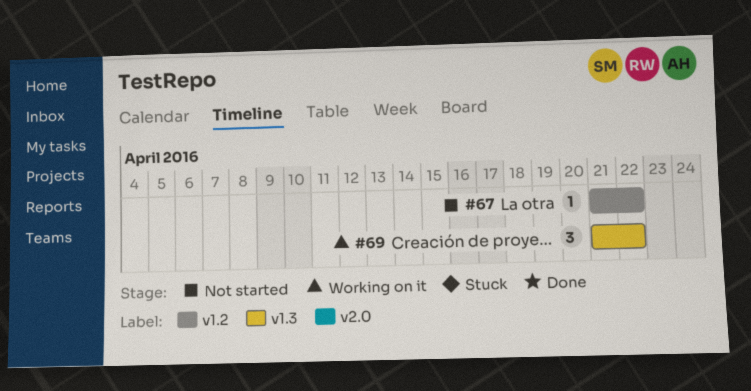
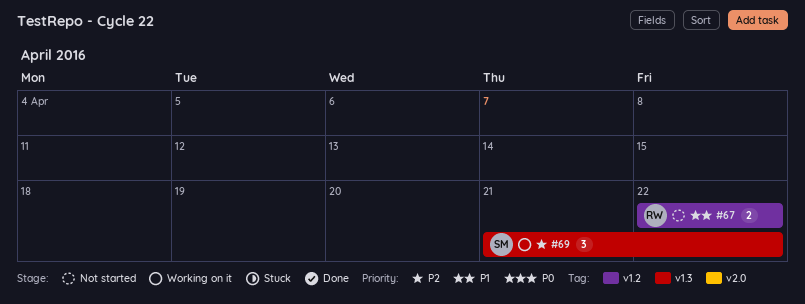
#67, estimate: 1 -> 2
#67, start: Apr 21 -> Apr 22

